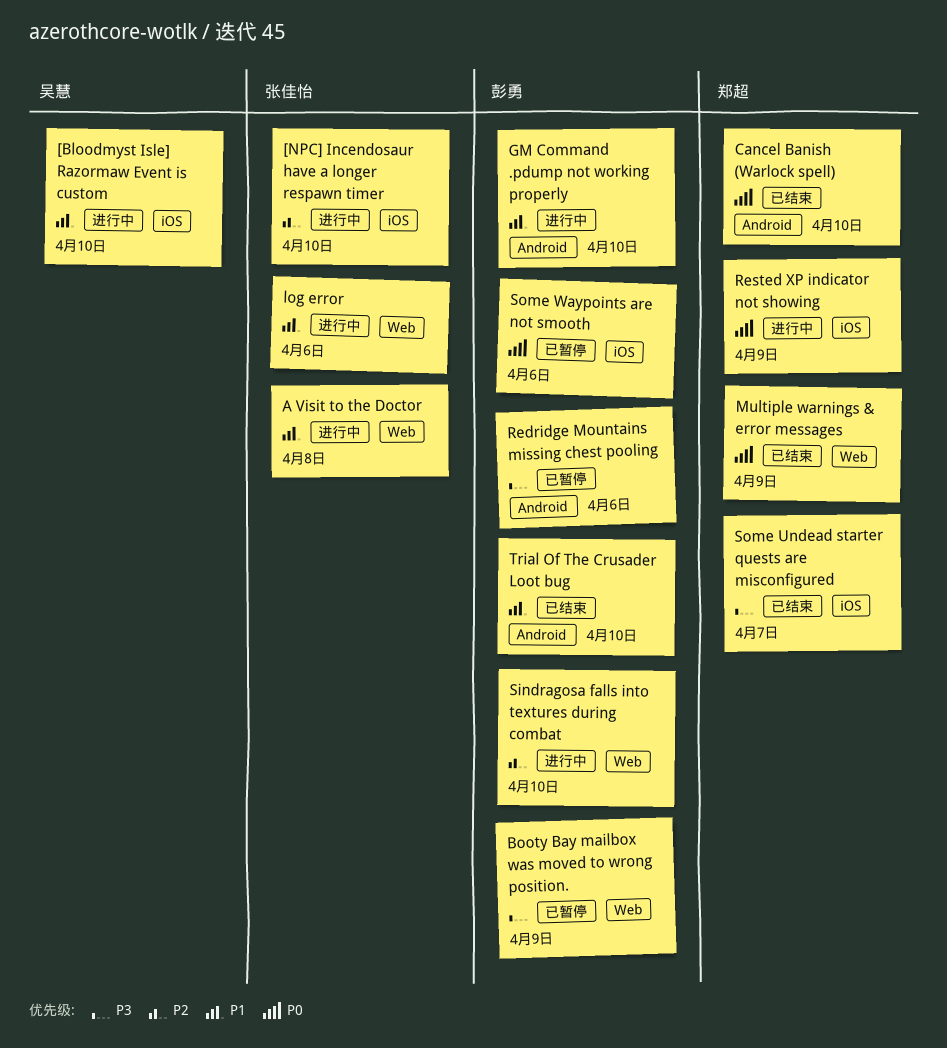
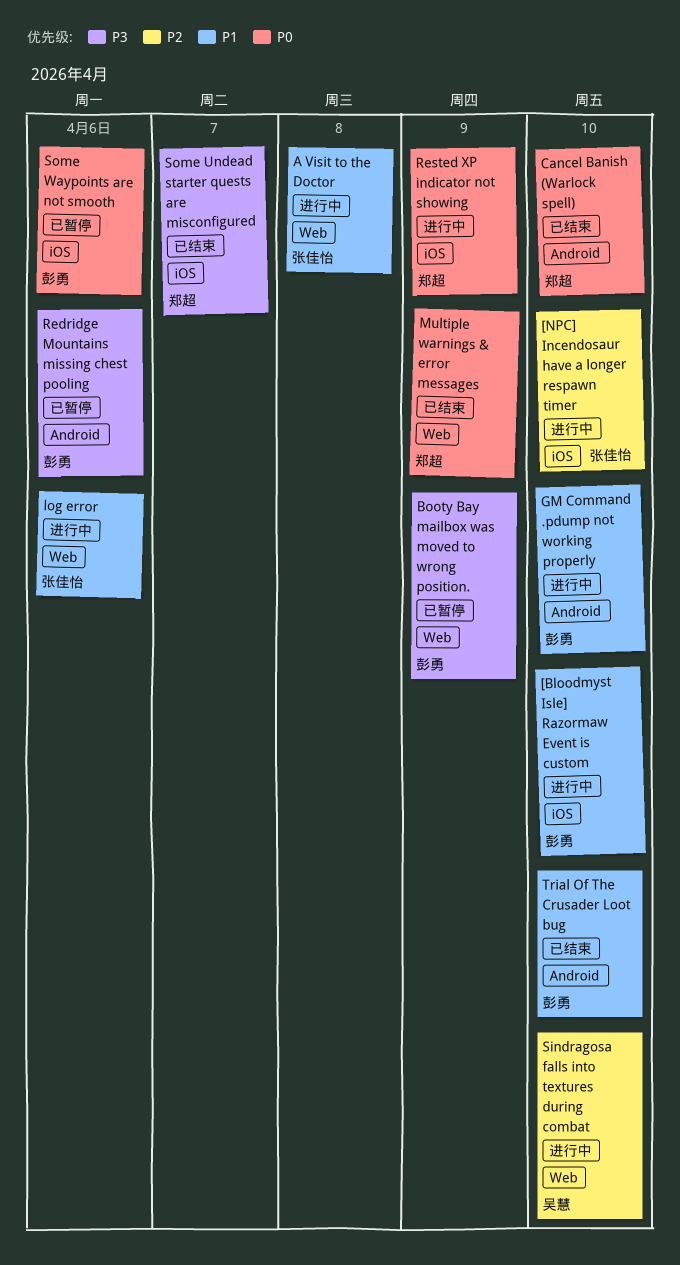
[Bloodmyst Isle] Razormaw Event is custom, owner: 吴慧 -> 彭勇
Sindragosa falls into textures during combat, owner: 彭勇 -> 吴慧

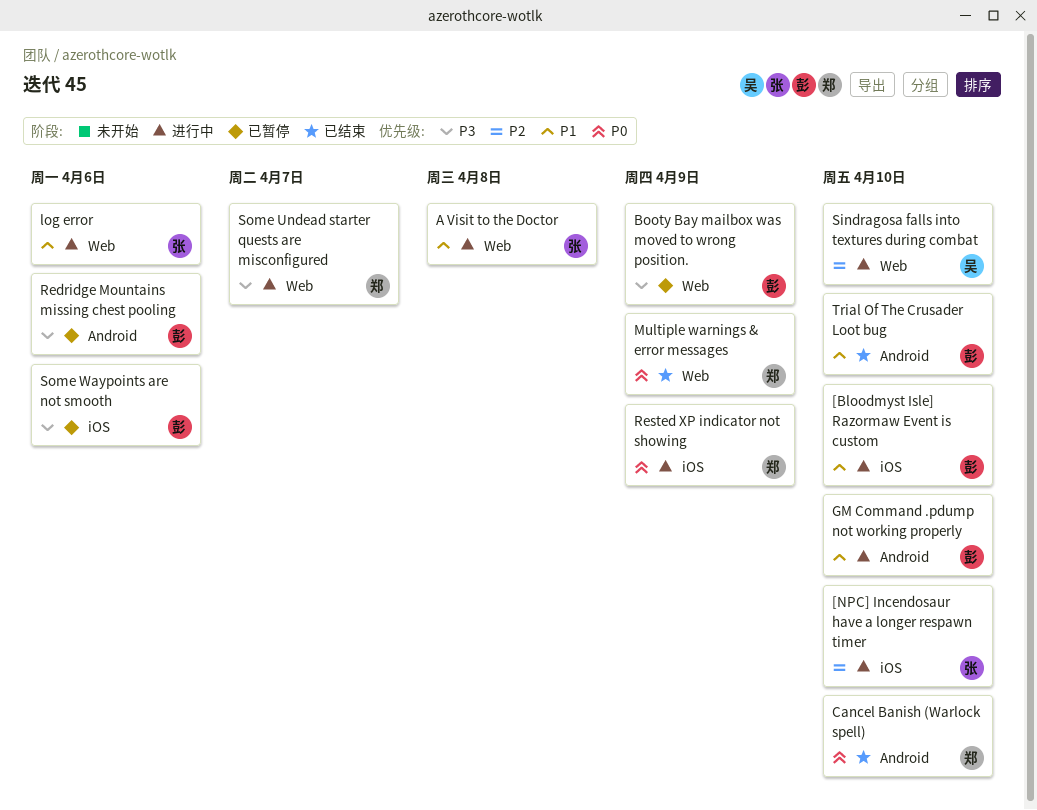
Some Undead starter quests are misconfigured, status: 已结束 -> 进行中
Some Undead starter quests are misconfigured, label: iOS -> Web
Some Waypoints are not smooth, priority: P0 -> P3

